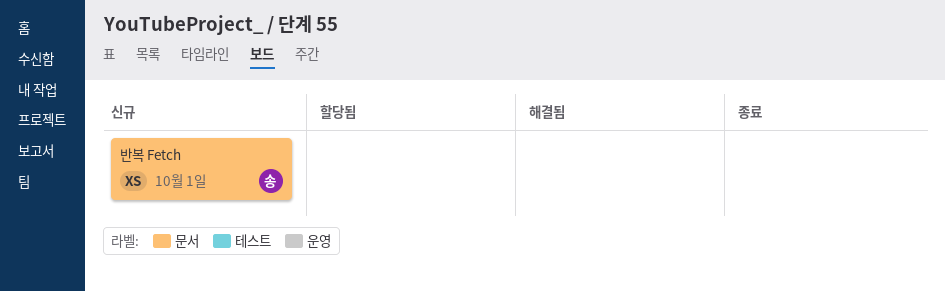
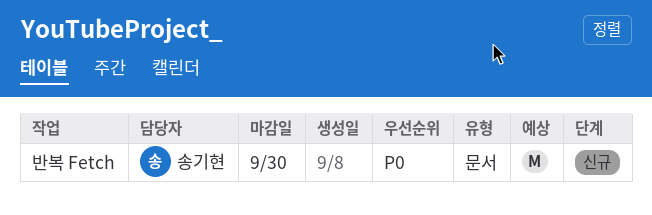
반복 Fetch, estimate: XS -> M
반복 Fetch, due: Oct 1 -> Sep 30

